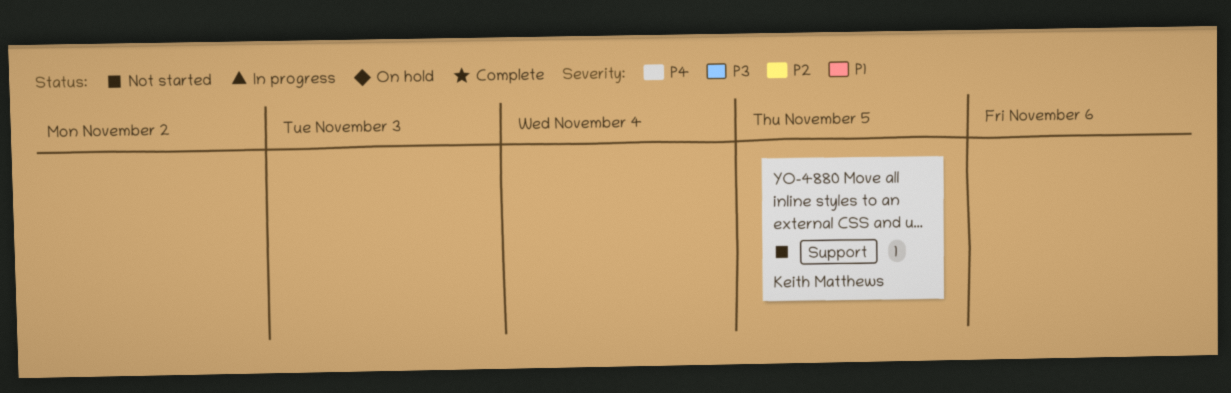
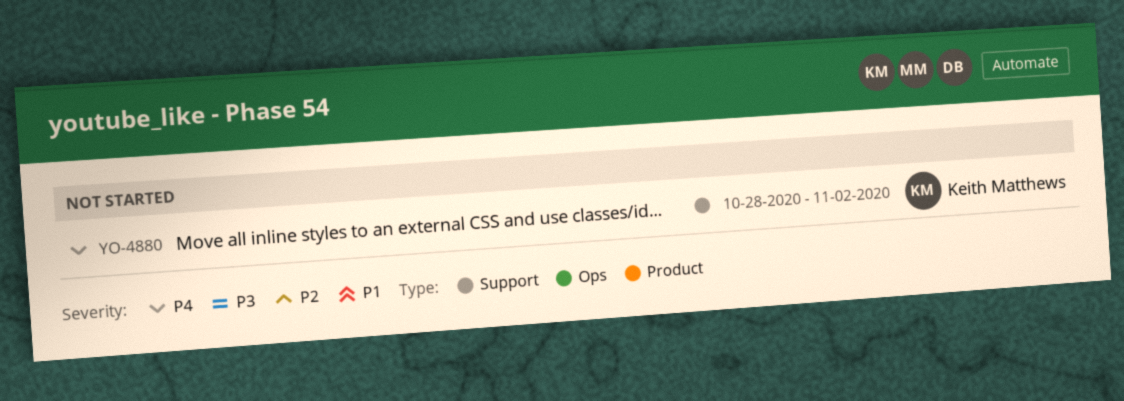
YO-4880, due: Nov 5 -> Nov 2

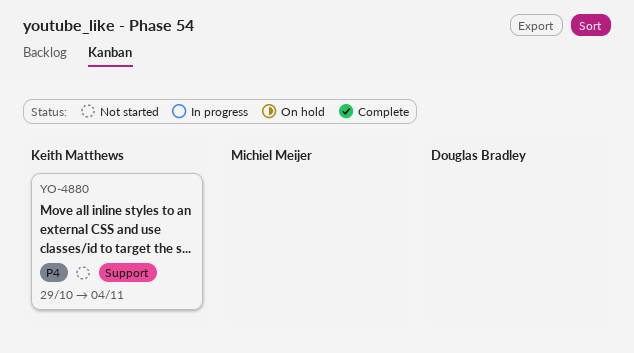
YO-4880, start: Oct 28 -> Oct 29
YO-4880, due: Nov 2 -> Nov 4

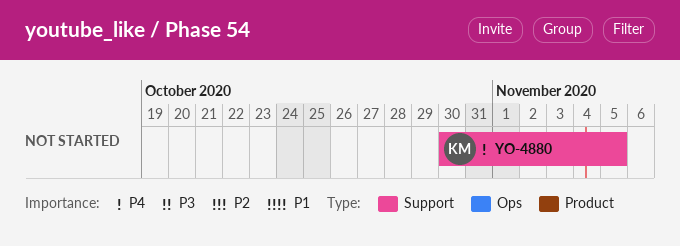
YO-4880, start: Oct 29 -> Oct 30
YO-4880, due: Nov 4 -> Nov 5

